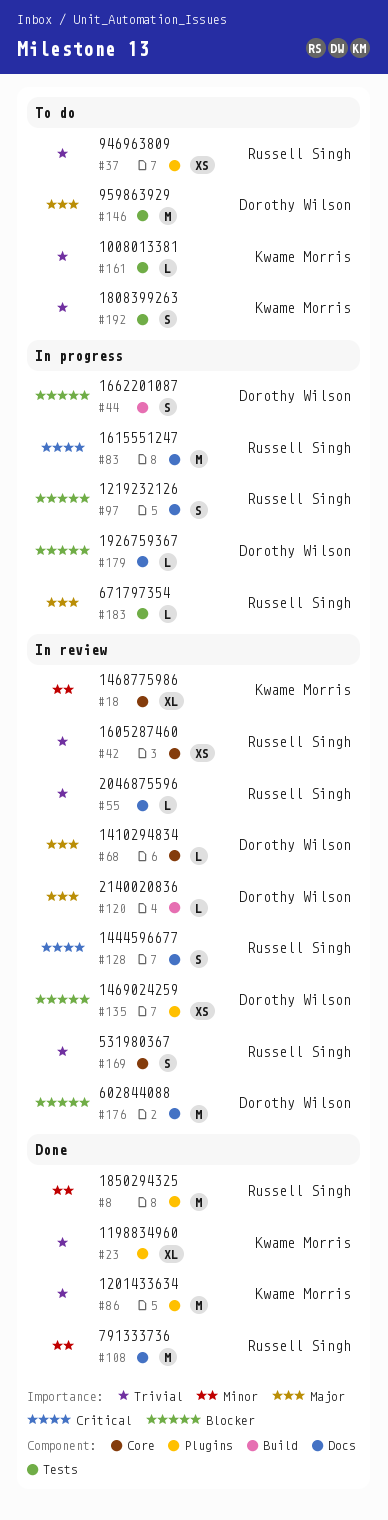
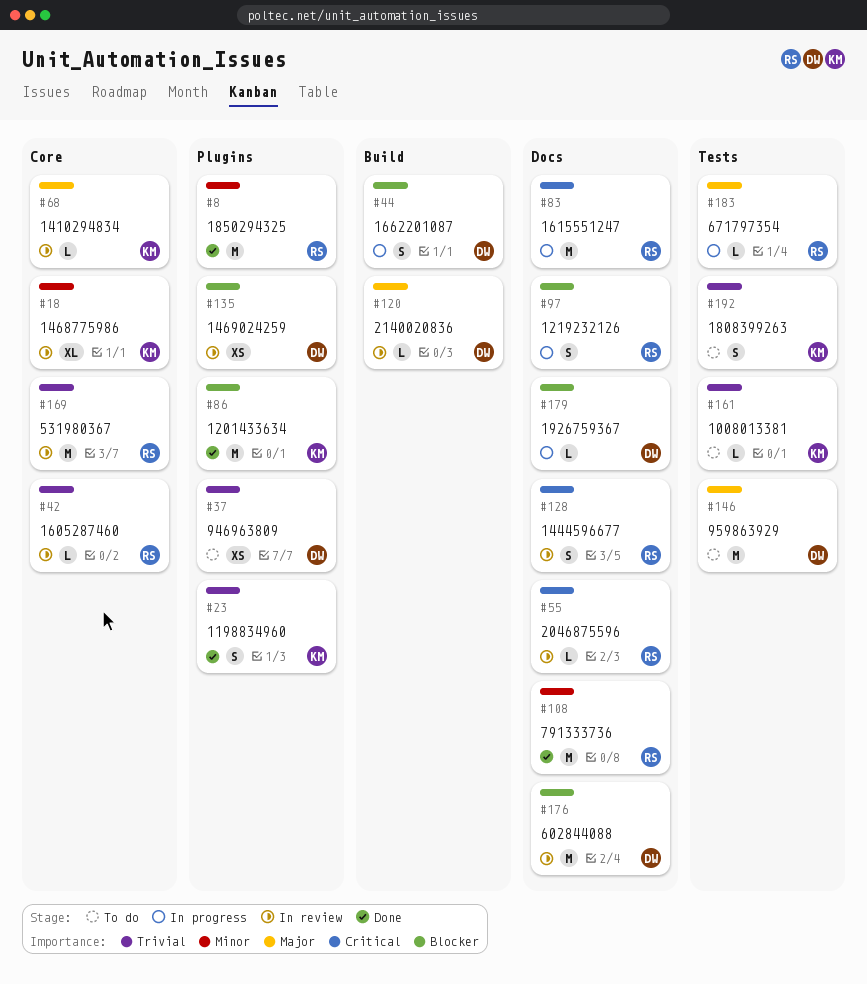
#23, estimate: XL -> S
#37, owner: Russell Singh -> Dorothy Wilson
#42, estimate: XS -> L
#55, priority: Trivial -> Critical
#68, owner: Dorothy Wilson -> Kwame Morris
#86, priority: Trivial -> Blocker
#169, estimate: S -> M

